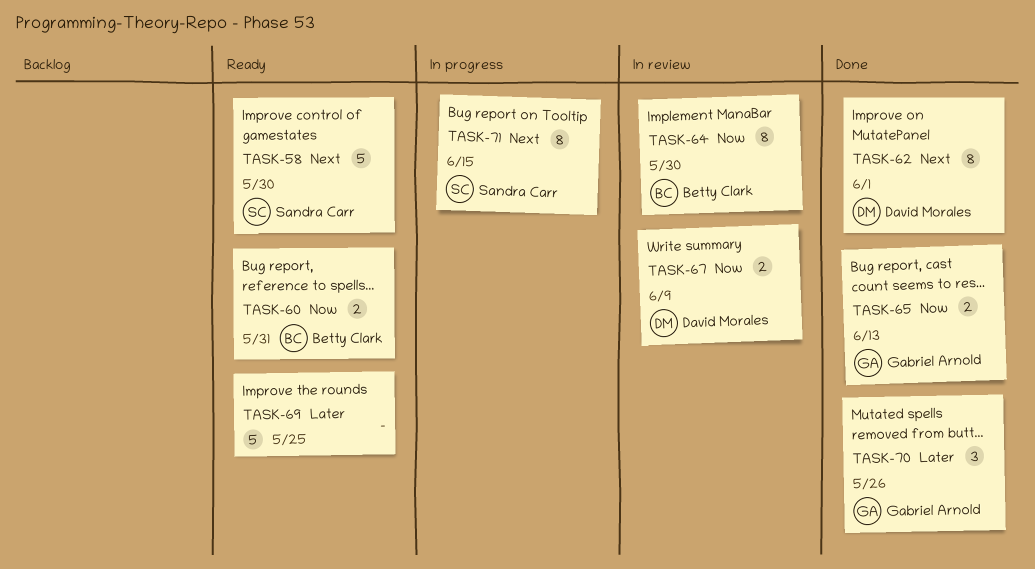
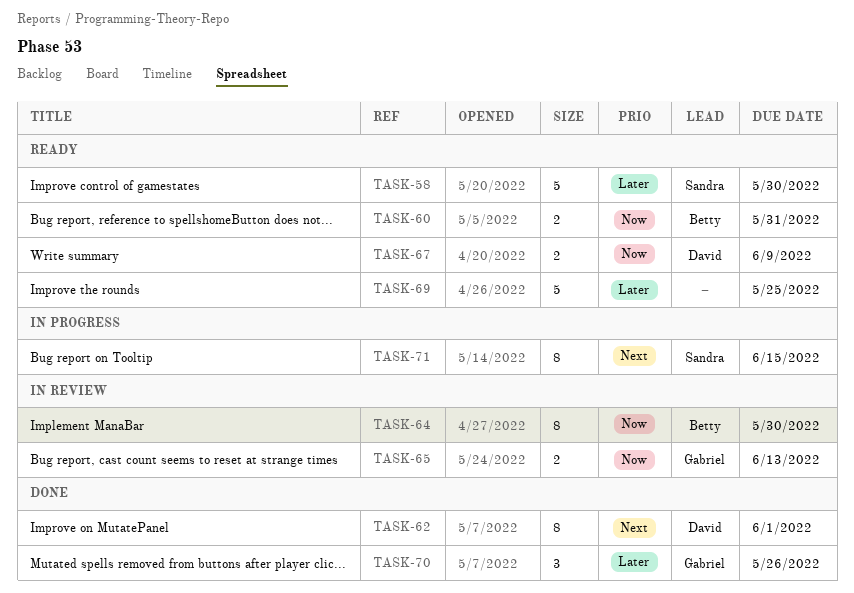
TASK-58, priority: Next -> Later
TASK-65, status: Done -> In review
TASK-67, status: In review -> Ready

